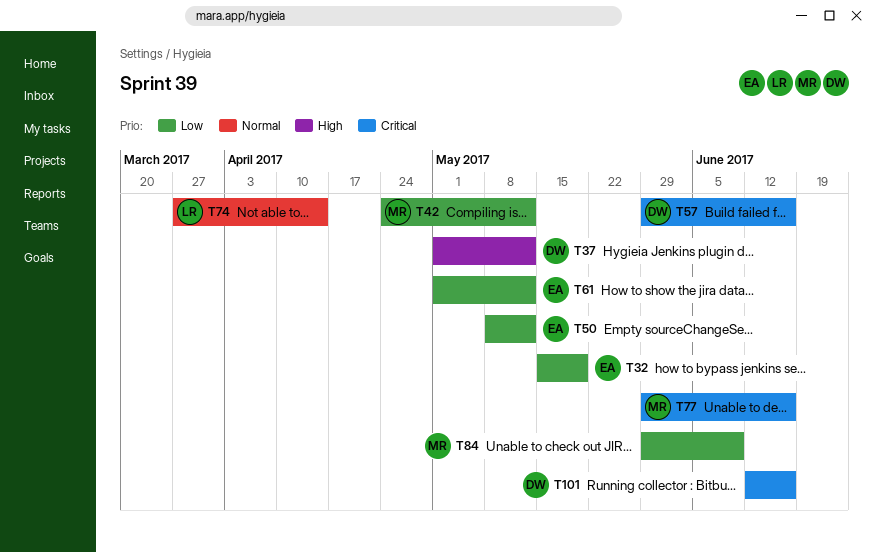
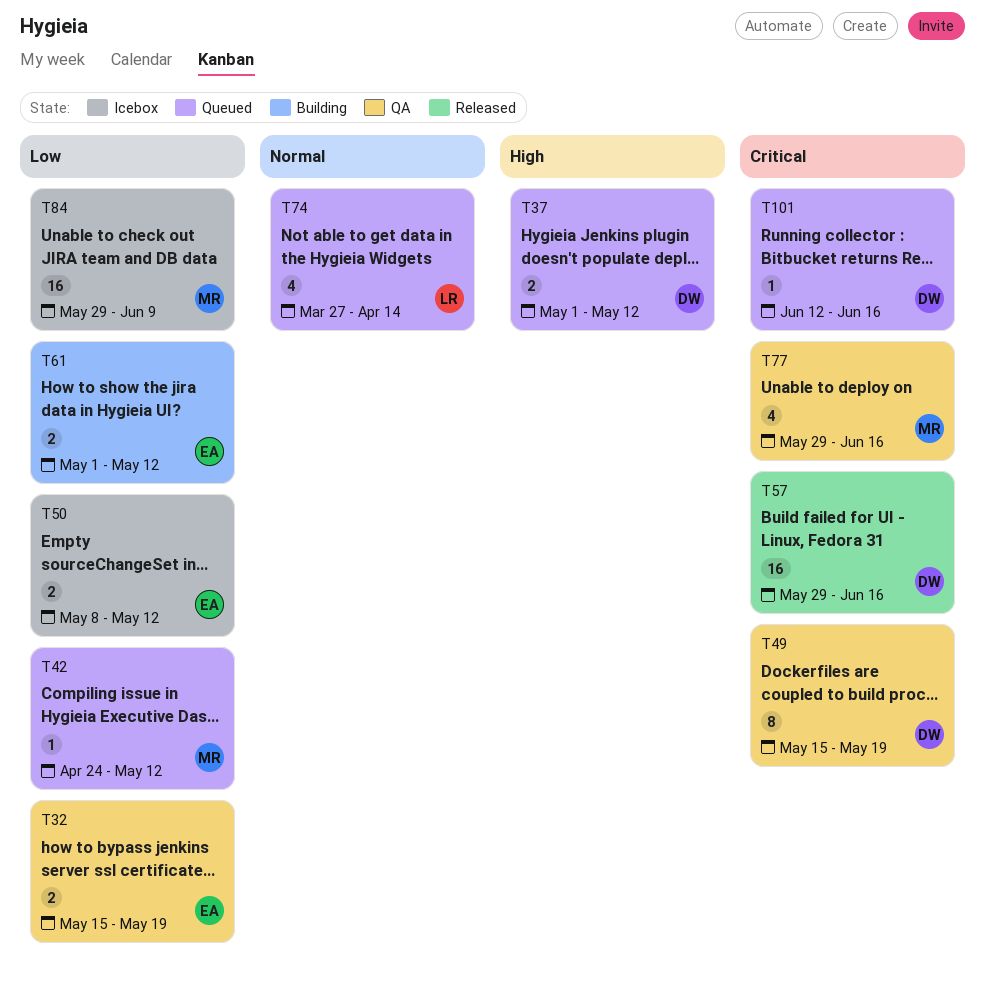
T49: none -> present

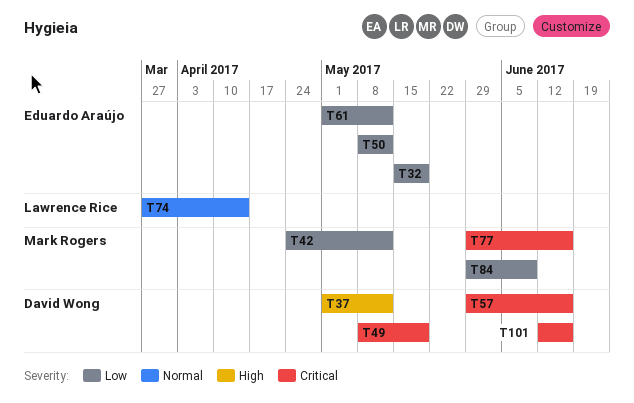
T49, start: May 15 -> May 8

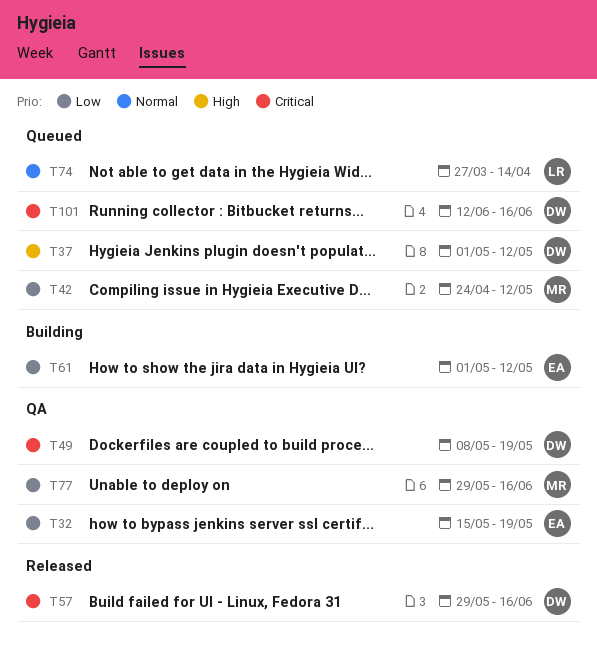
T50: present -> none
T77, priority: Critical -> Low
T84: present -> none

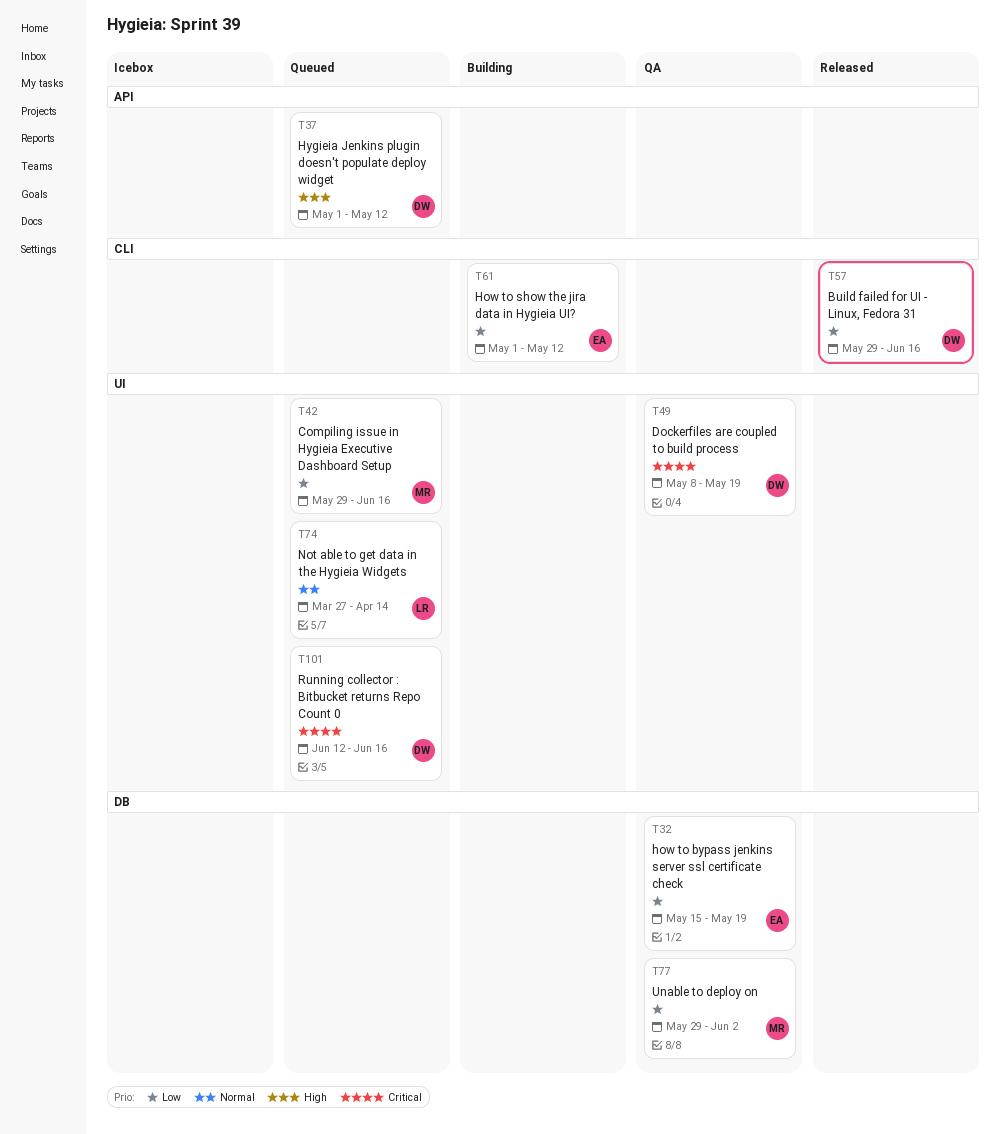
T42, start: Apr 24 -> May 29
T42, due: May 12 -> Jun 16
T57, priority: Critical -> Low
T77, due: Jun 16 -> Jun 2

